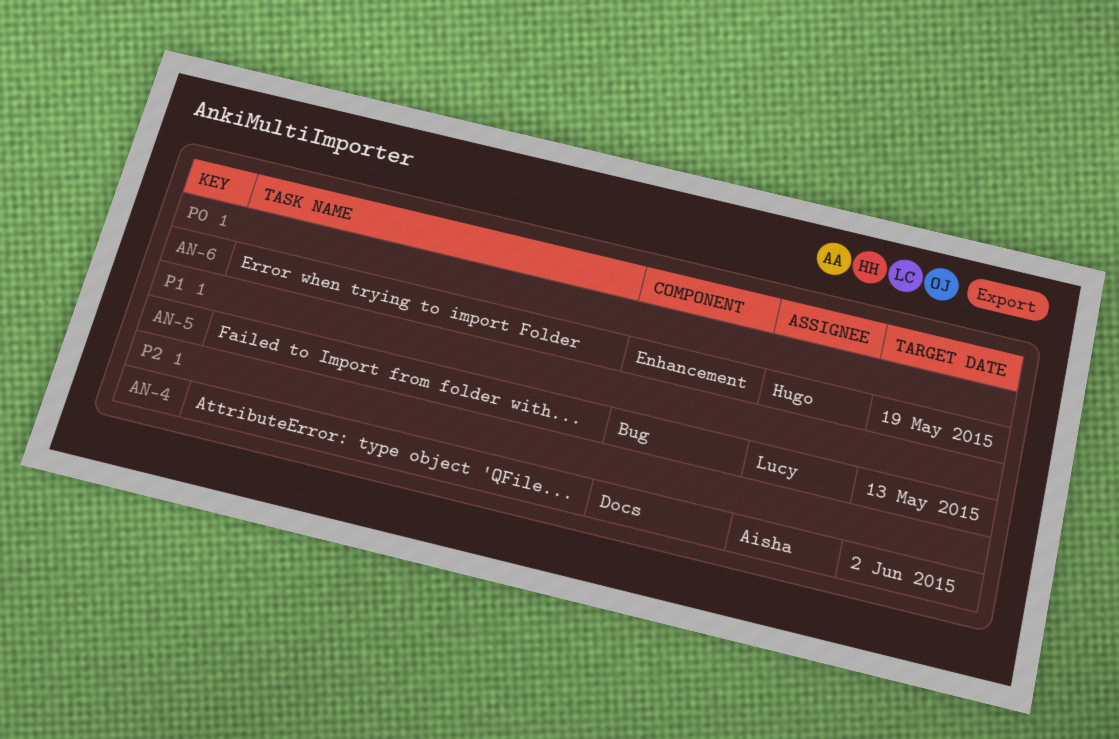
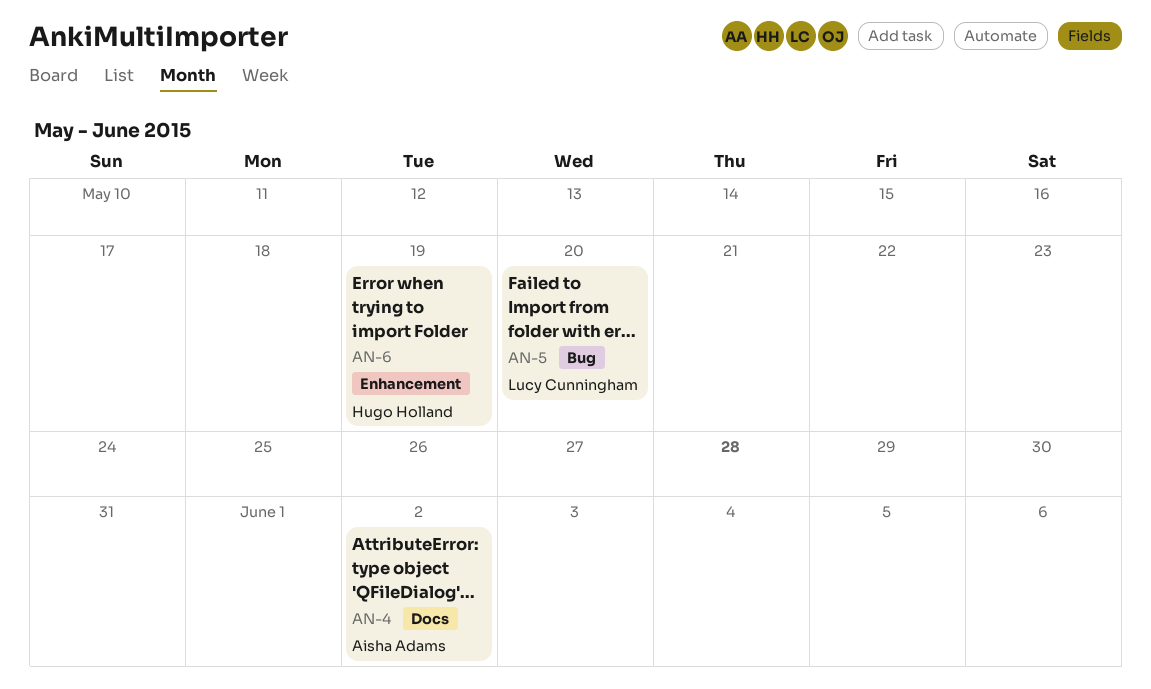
AN-5, due: May 13 -> May 20

